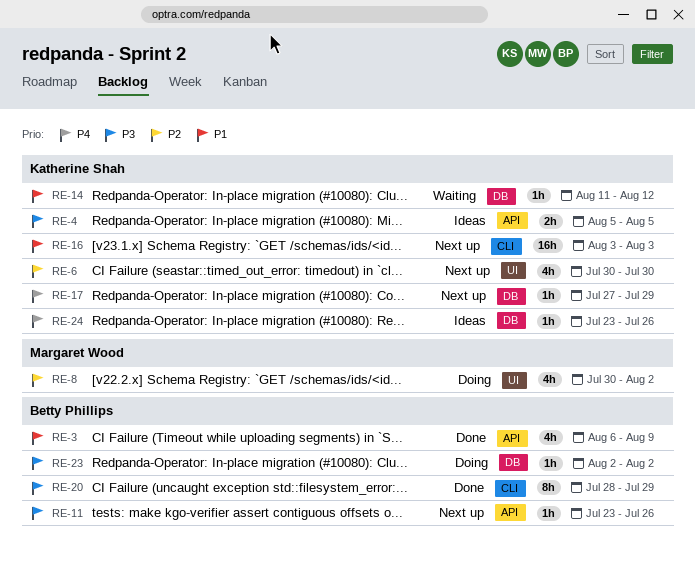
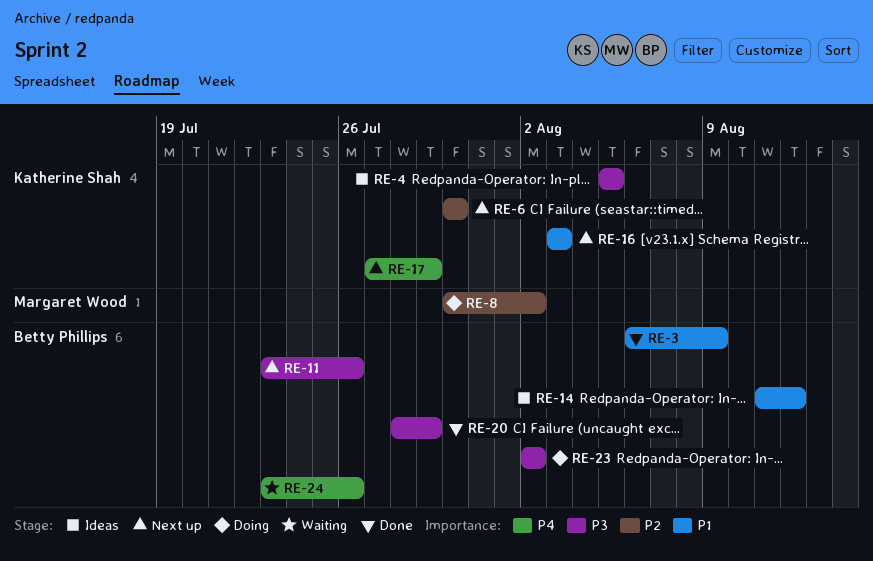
RE-14, status: Waiting -> Ideas
RE-14, owner: Katherine Shah -> Betty Phillips
RE-24, status: Ideas -> Waiting
RE-24, owner: Katherine Shah -> Betty Phillips

